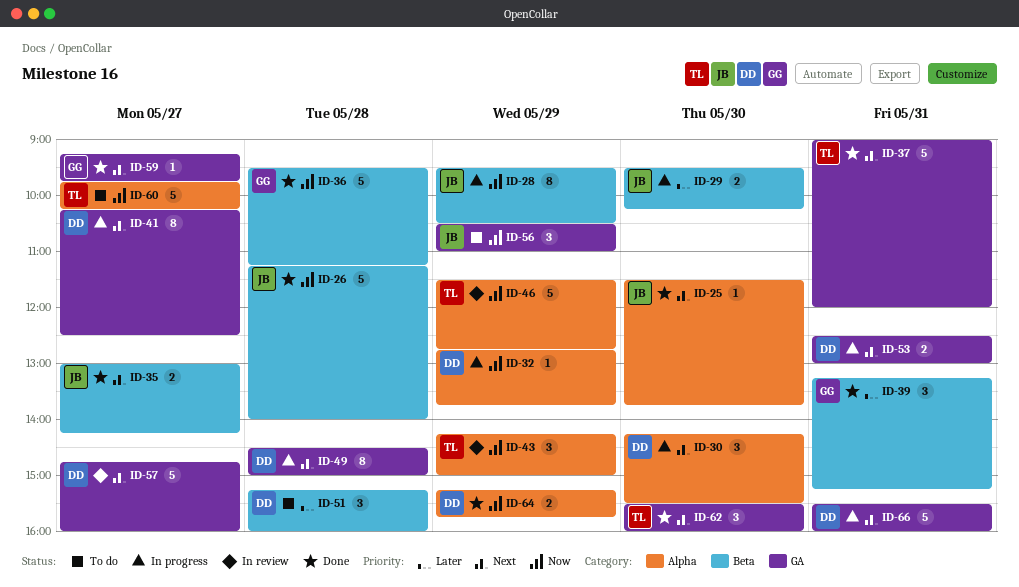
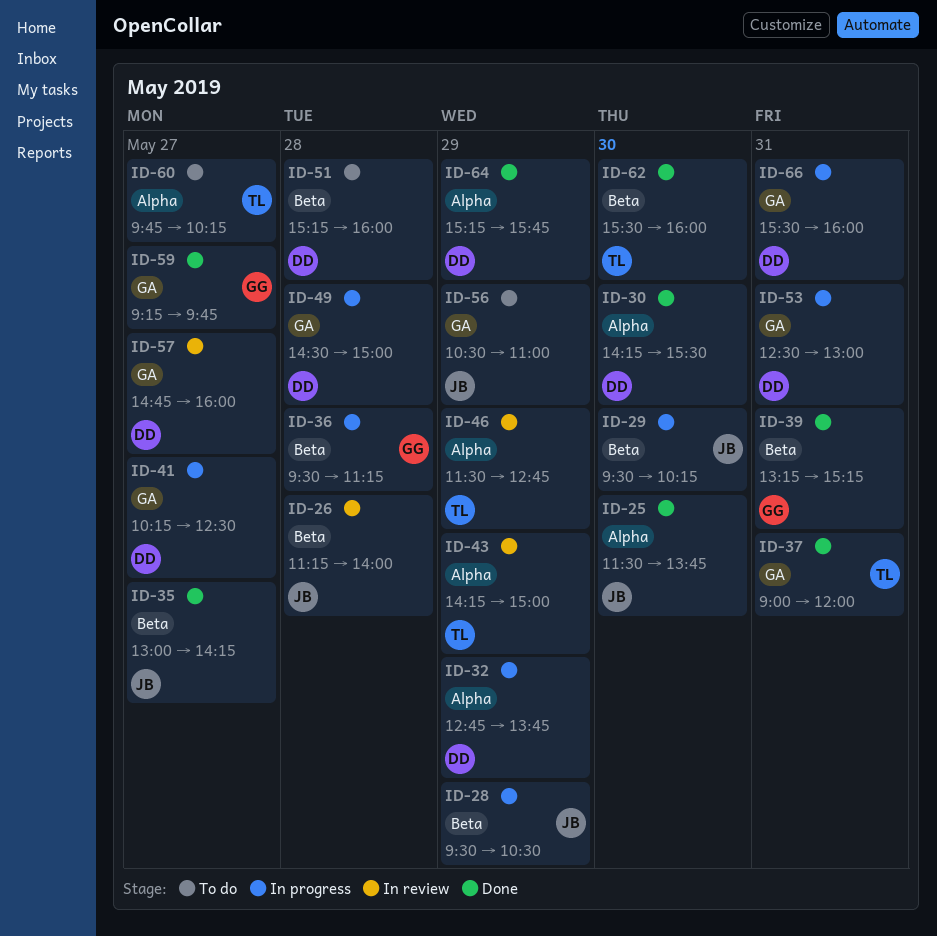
ID-26, status: Done -> In review
ID-30, status: In progress -> Done
ID-36, status: Done -> In progress
ID-62, label: GA -> Beta

